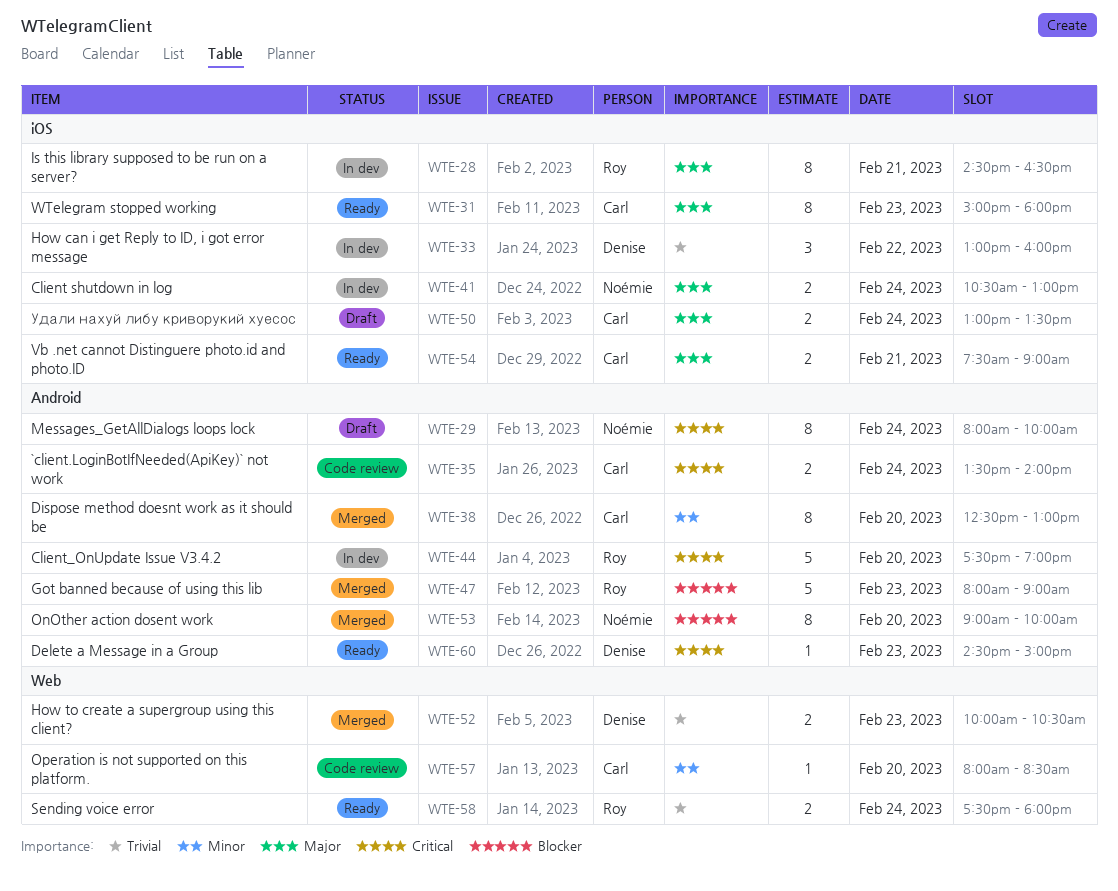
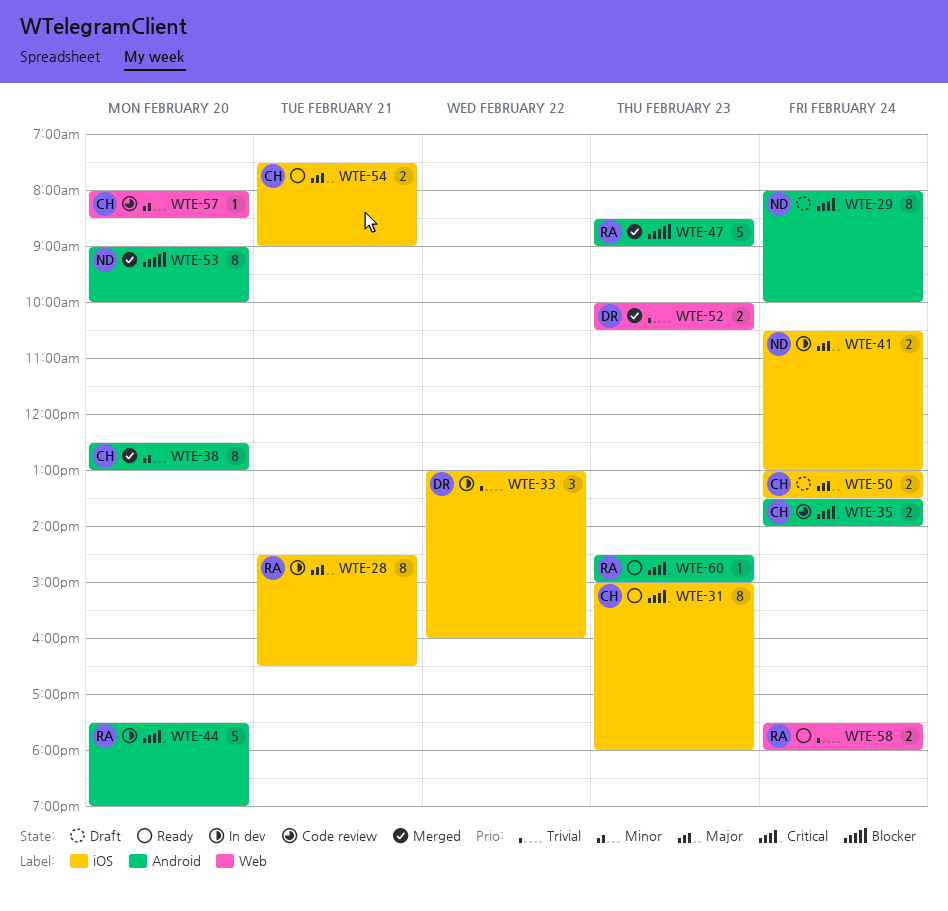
WTE-31, priority: Major -> Critical
WTE-47, begins: 08:00 -> 08:30
WTE-60, owner: Denise -> Roy

